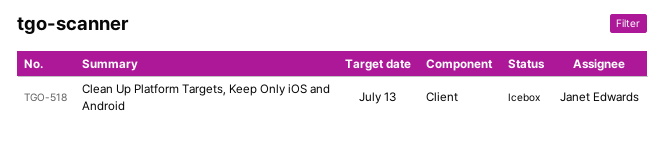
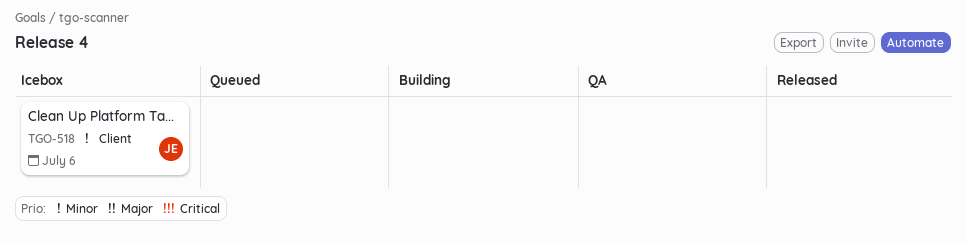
TGO-518, due: Jul 13 -> Jul 6

